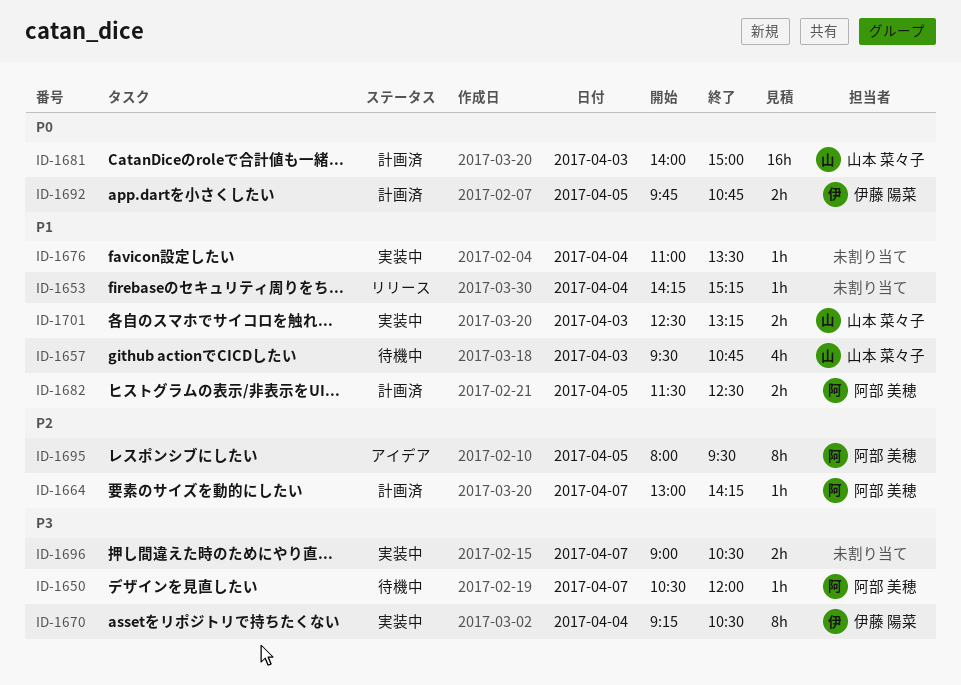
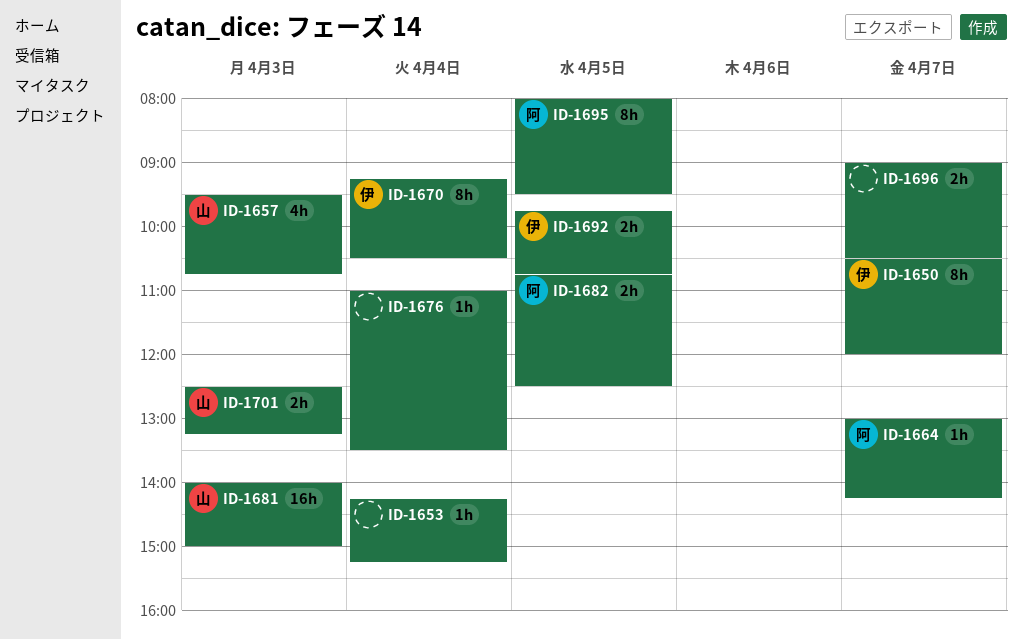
ID-1650, owner: 阿部 美穂 -> 伊藤 陽菜
ID-1650, estimate: 1h -> 8h
ID-1682, begins: 11:30 -> 10:45

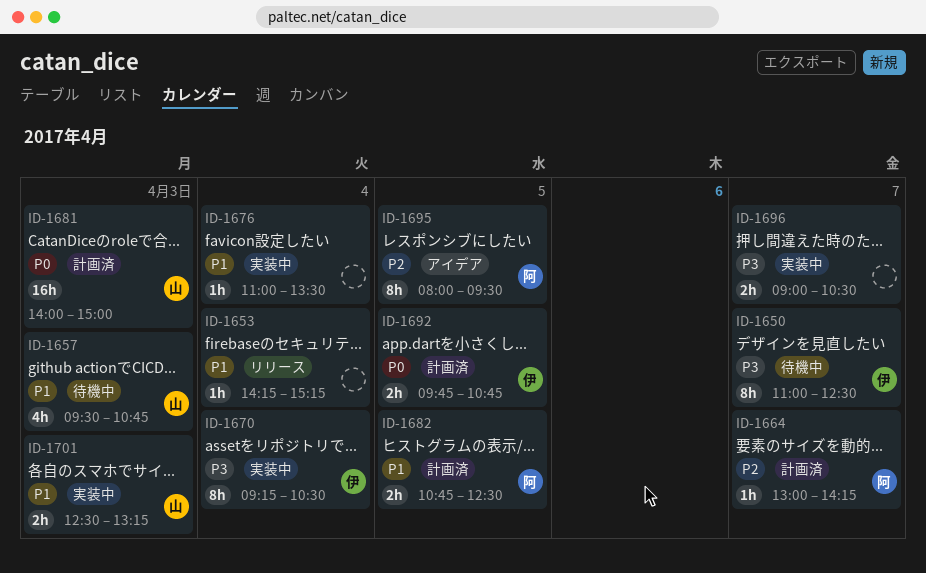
ID-1650, begins: 10:30 -> 11:00
ID-1650, ends: 12:00 -> 12:30

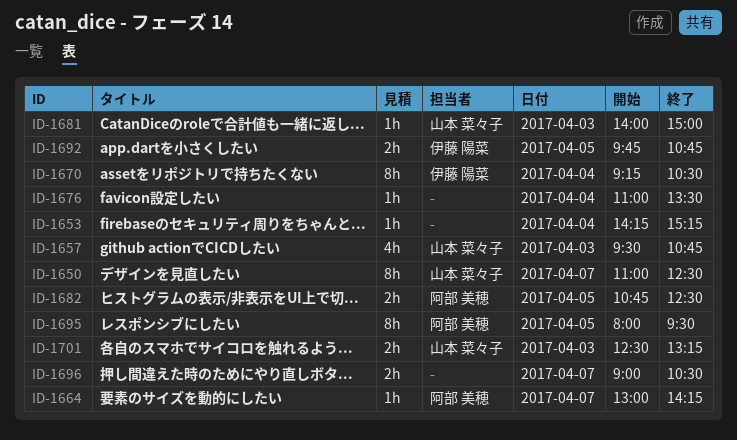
ID-1650, owner: 伊藤 陽菜 -> 山本 菜々子
ID-1681, estimate: 16h -> 1h

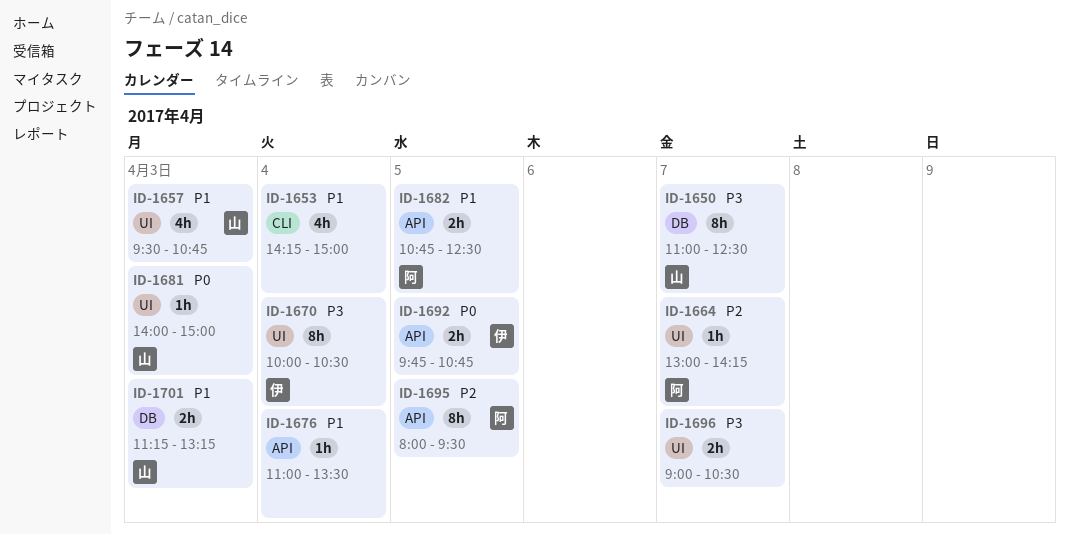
ID-1653, estimate: 1h -> 4h
ID-1653, ends: 15:15 -> 15:00
ID-1670, begins: 09:15 -> 10:00
ID-1701, begins: 12:30 -> 11:15

